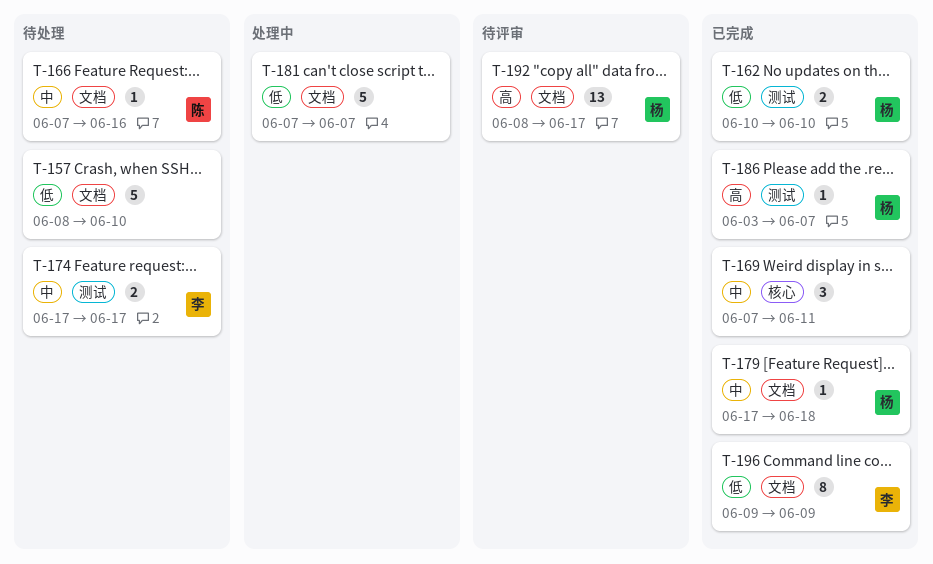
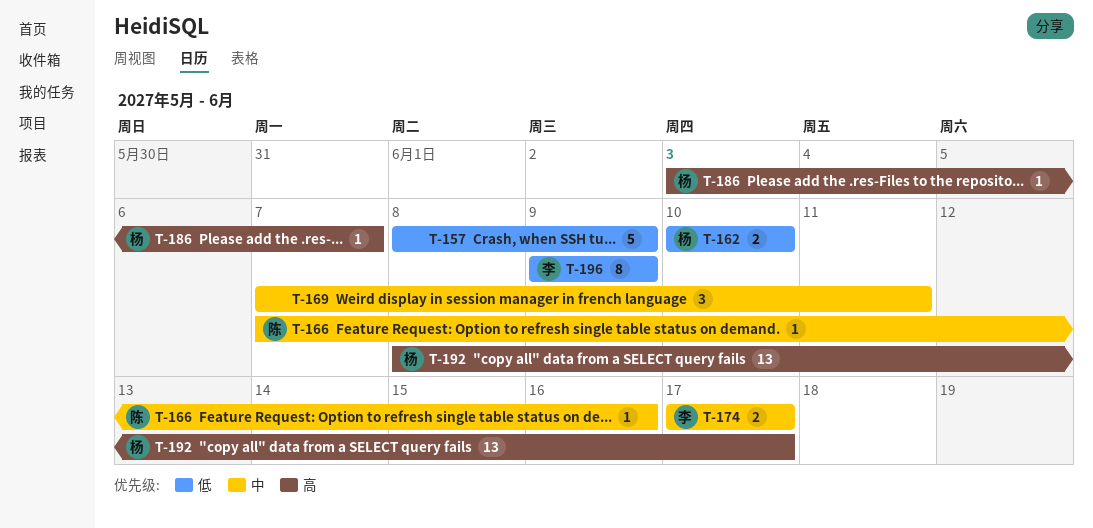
T-157, due: Jun 10 -> Jun 9
T-179: present -> none
T-181: present -> none

